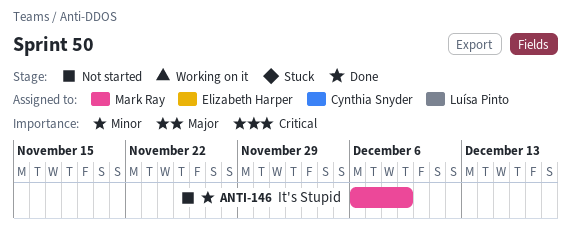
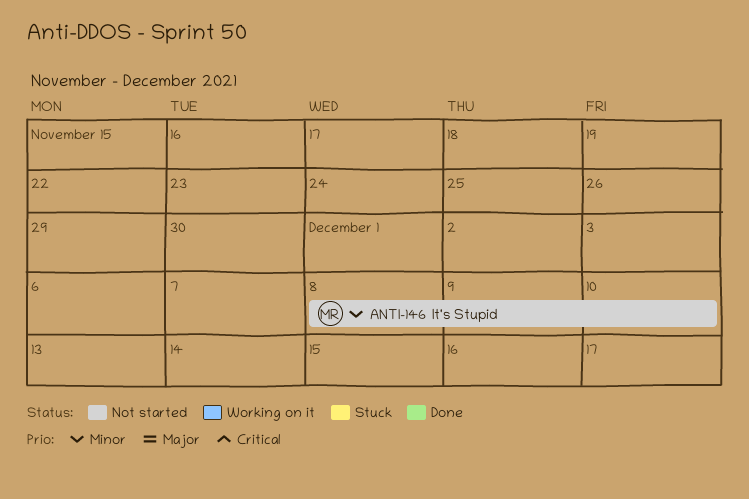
ANTI-146, start: Dec 6 -> Dec 8
ANTI-146, due: Dec 9 -> Dec 10

